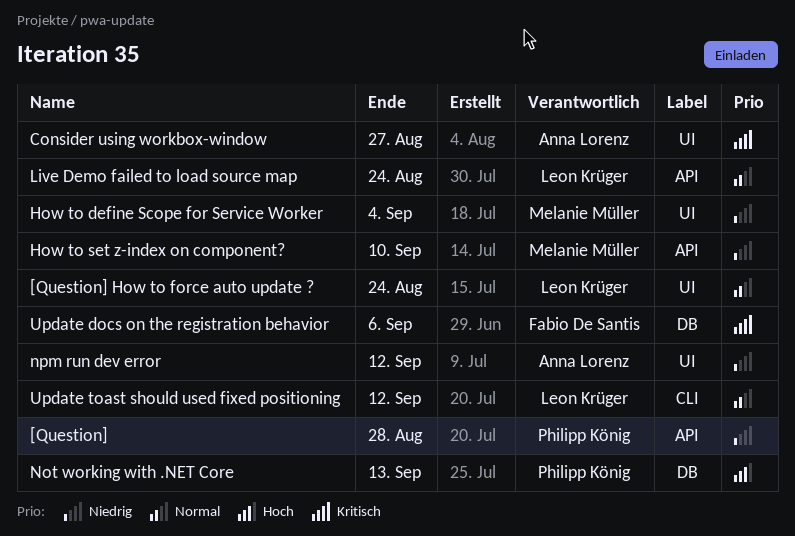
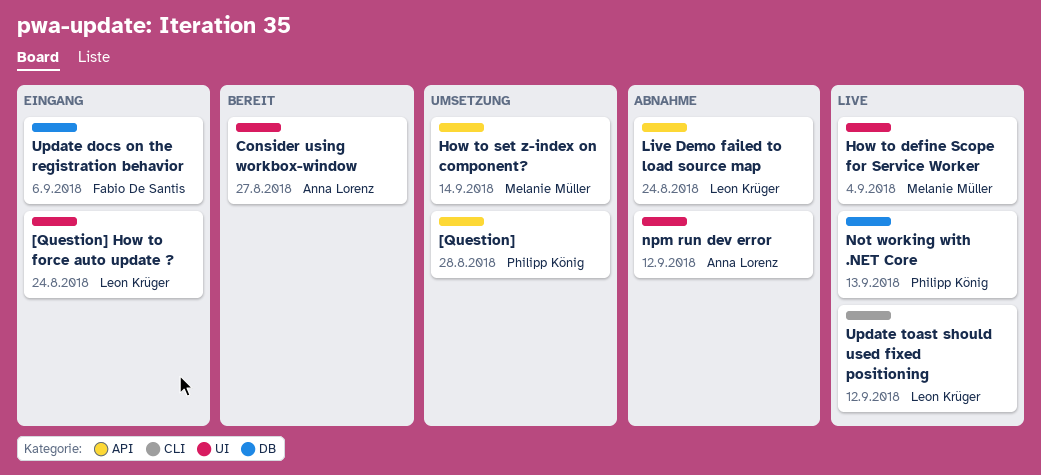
How to set z-index on component?, due: Sep 10 -> Sep 14

